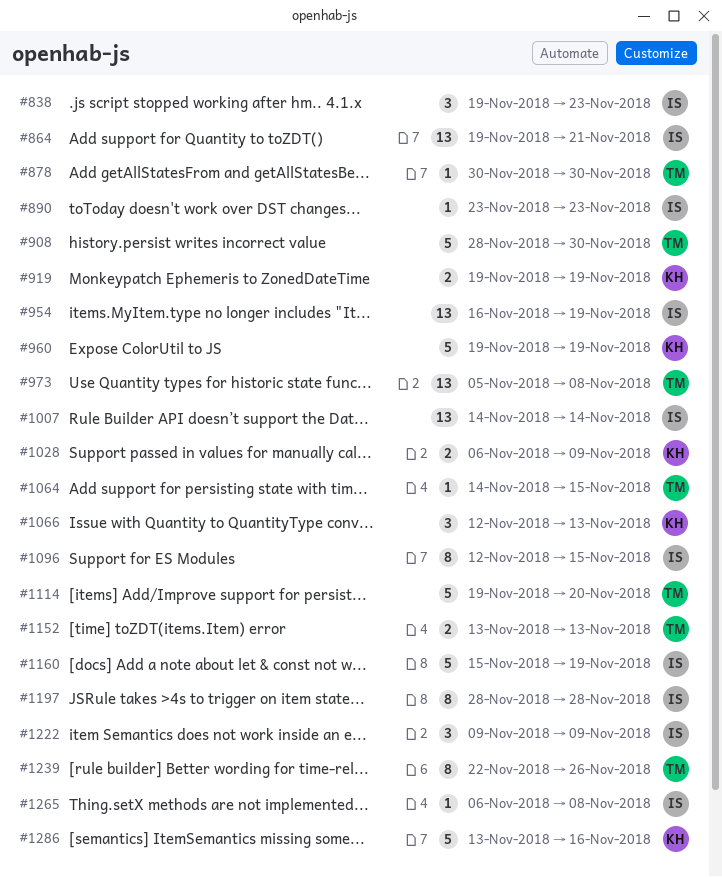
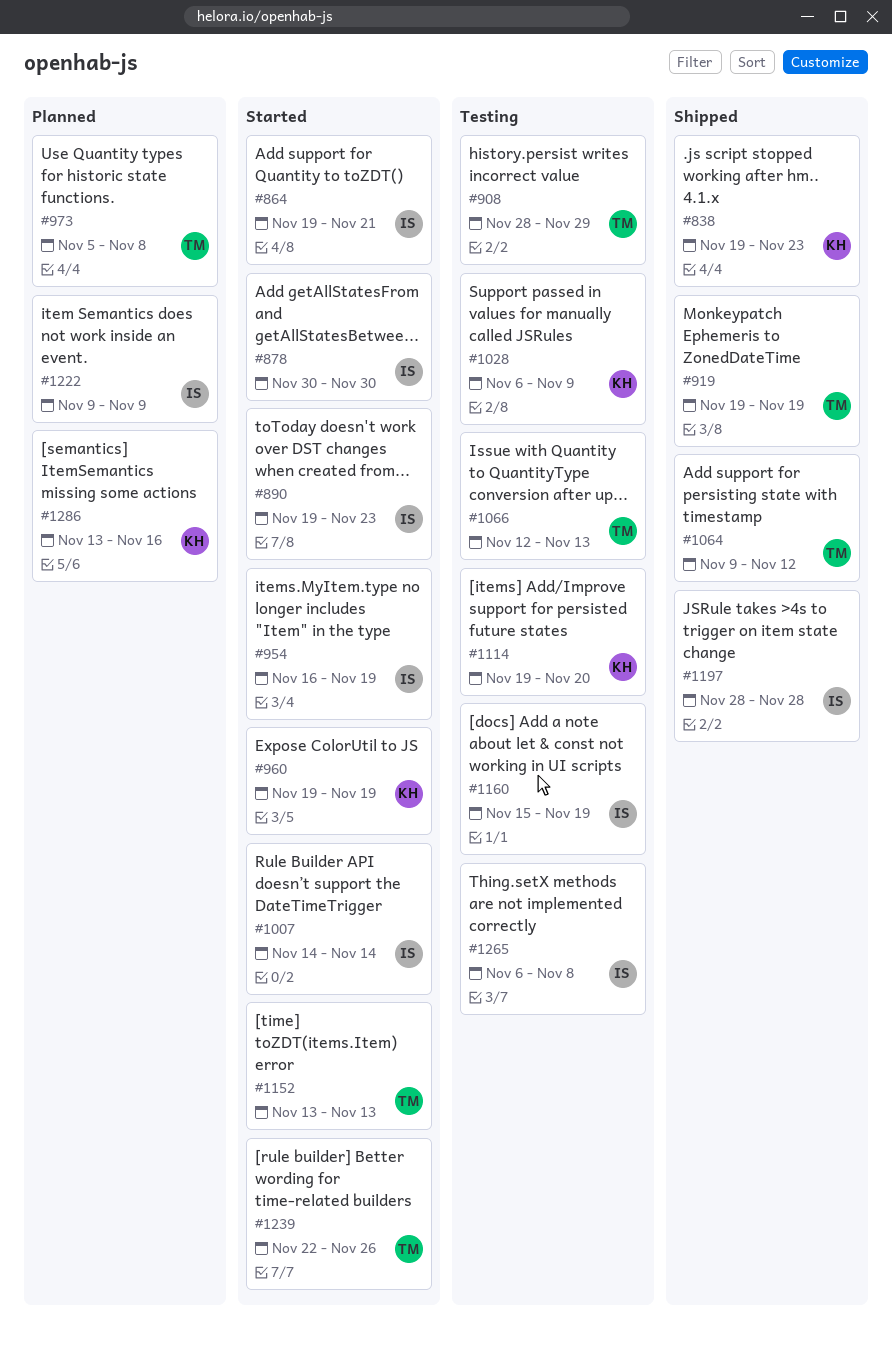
#838, owner: IS -> KH
#878, owner: TM -> IS
#890, start: Nov 23 -> Nov 19
#908, due: Nov 30 -> Nov 29
#919, owner: KH -> TM
#1064, start: Nov 14 -> Nov 9
#1064, due: Nov 15 -> Nov 12
#1066, owner: KH -> TM
#1096: present -> none
#1114, owner: TM -> KH

